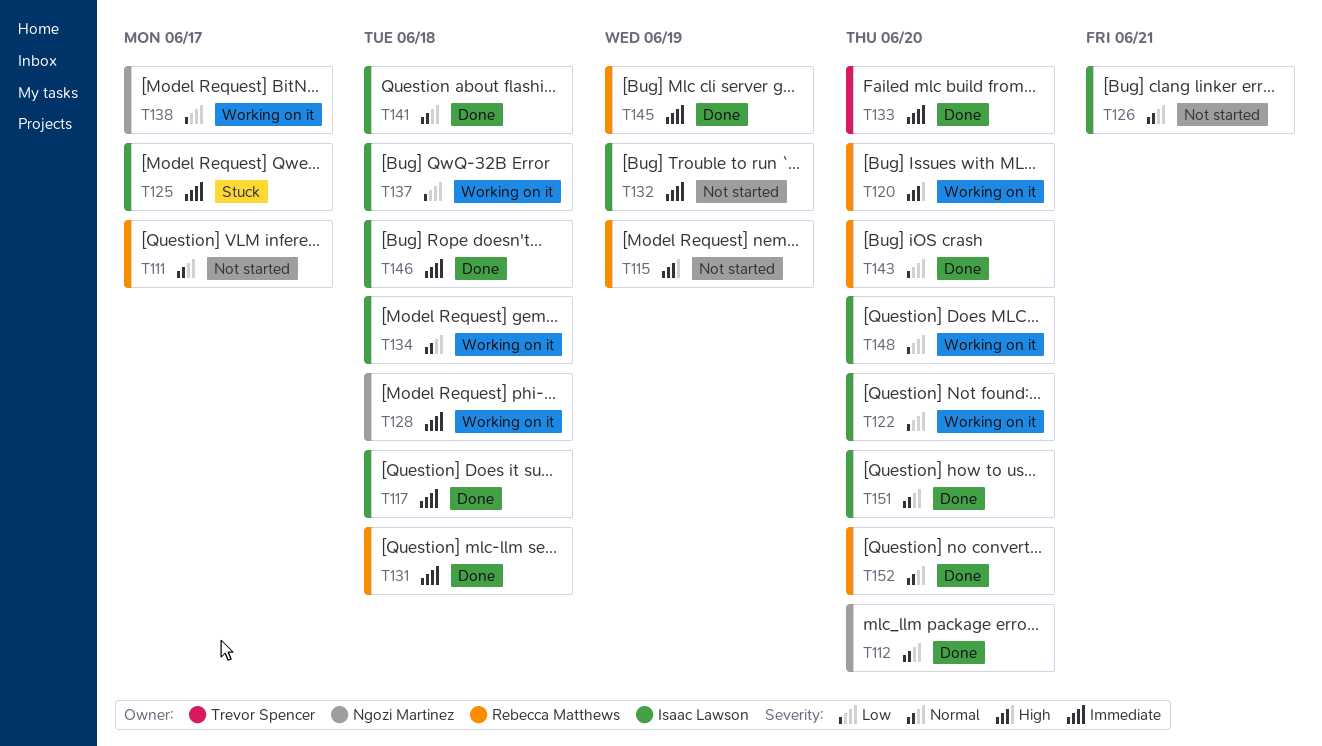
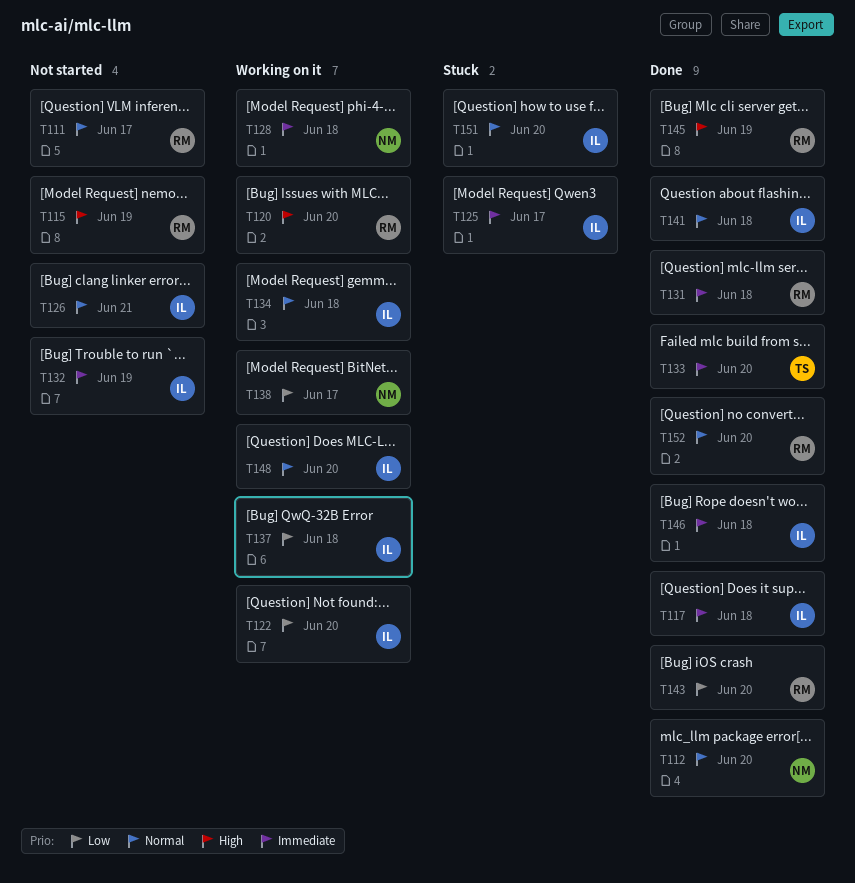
T145, priority: Immediate -> High
T148, priority: Low -> Normal
T151, status: Done -> Stuck

